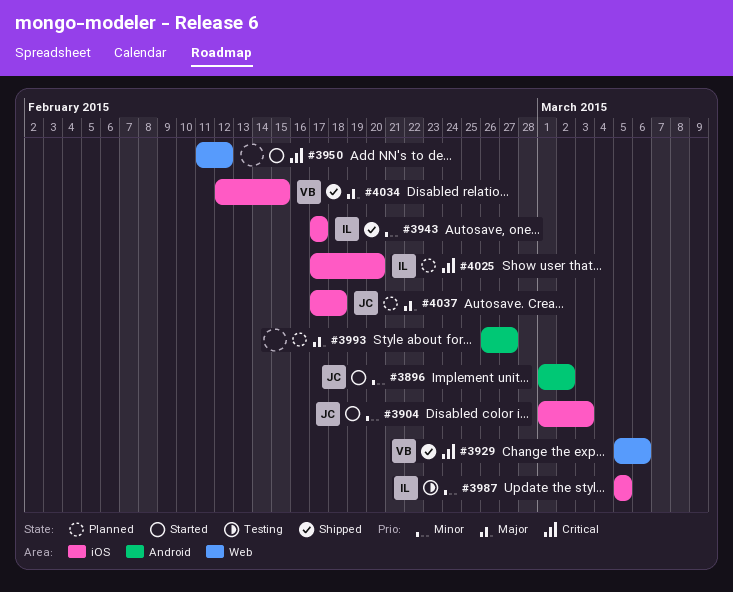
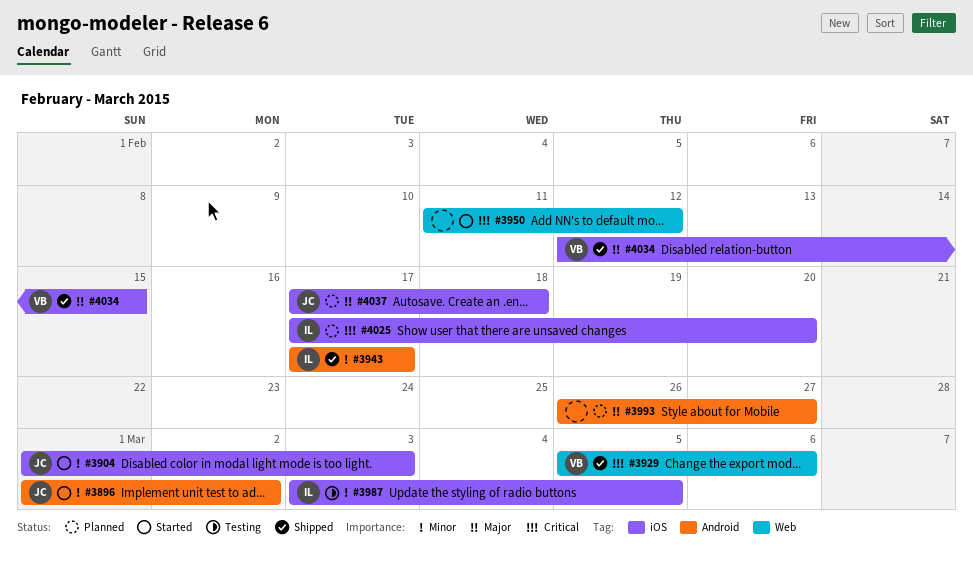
#3943, label: iOS -> Android
#3987, start: Mar 5 -> Mar 3

